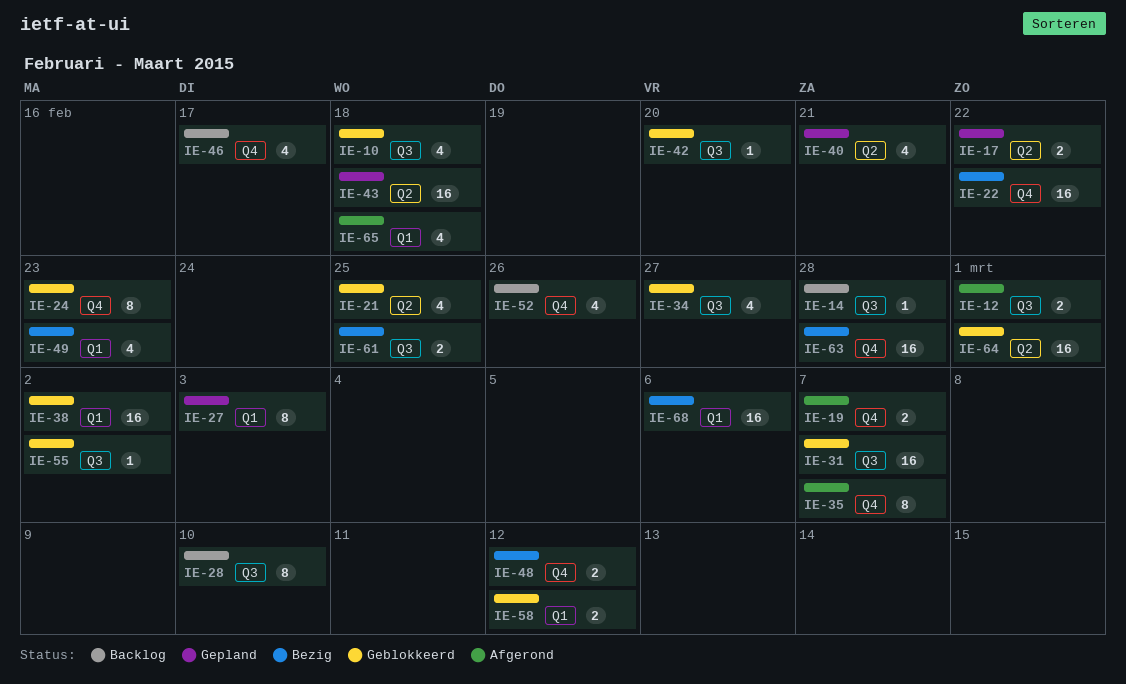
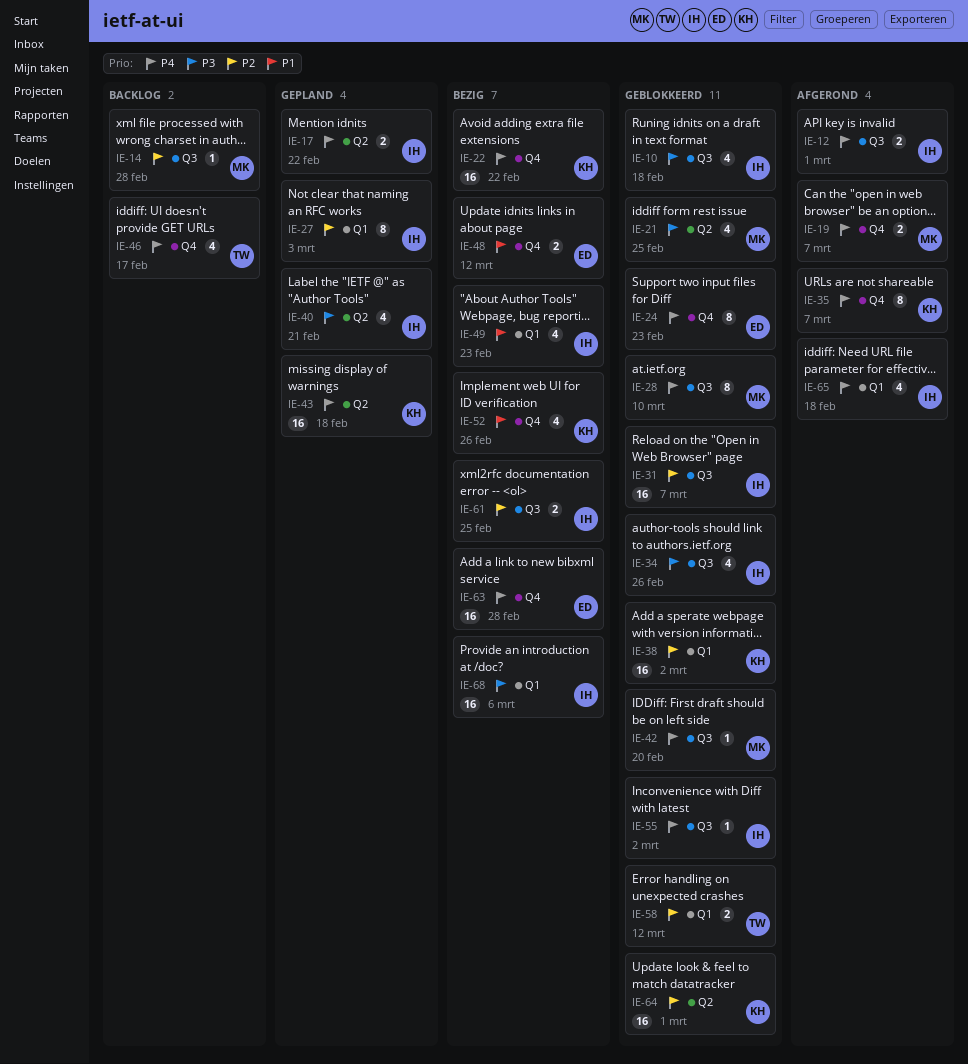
IE-28, status: Backlog -> Geblokkeerd
IE-34, due: Feb 27 -> Feb 26
IE-52, status: Backlog -> Bezig

